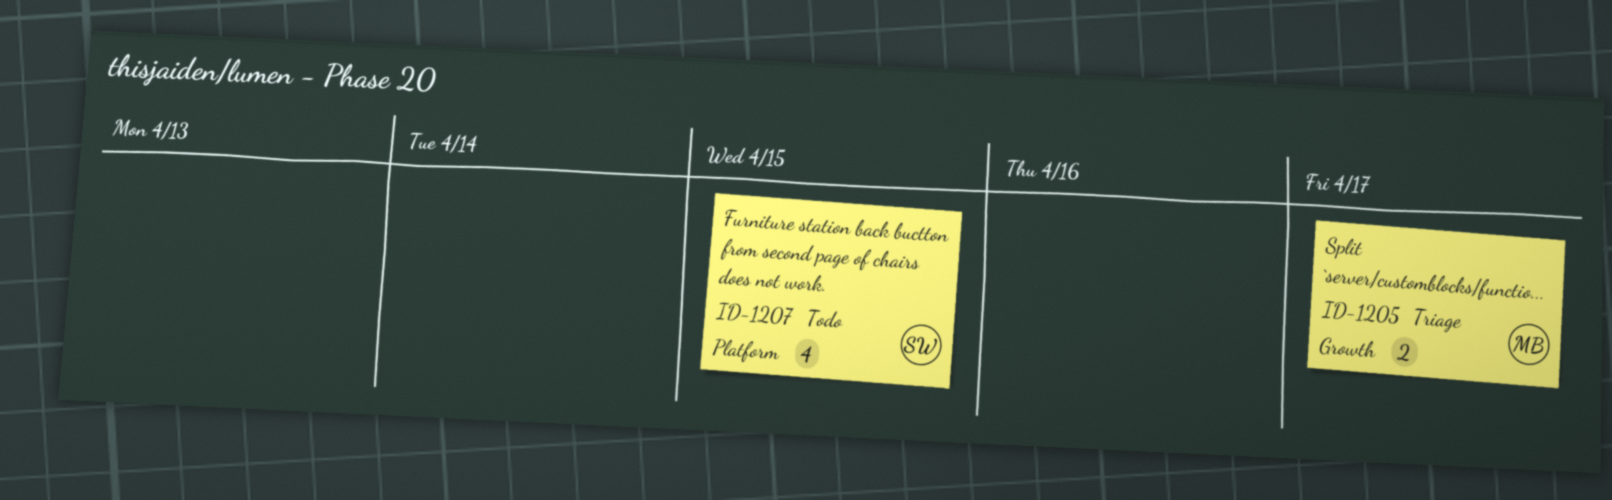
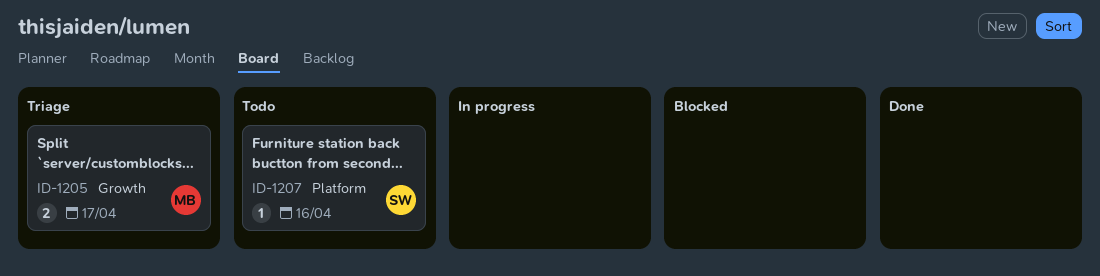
ID-1207, estimate: 4 -> 1
ID-1207, due: Apr 15 -> Apr 16

